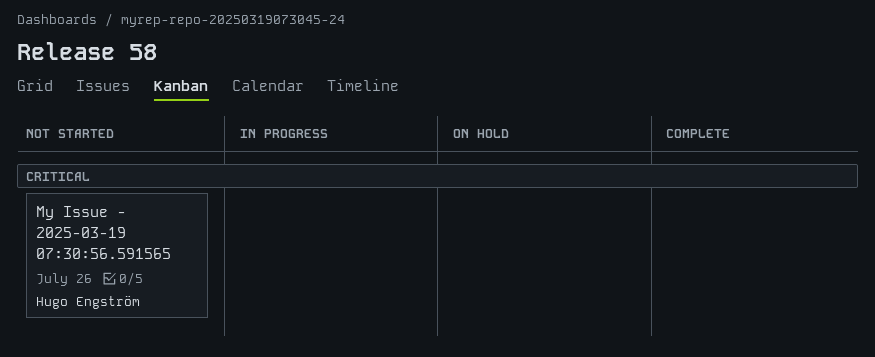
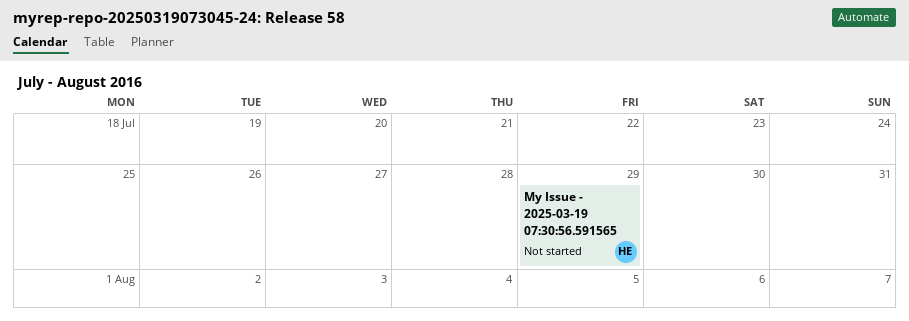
My Issue - 2025-03-19 07:30:56.591565, due: Jul 26 -> Jul 29

